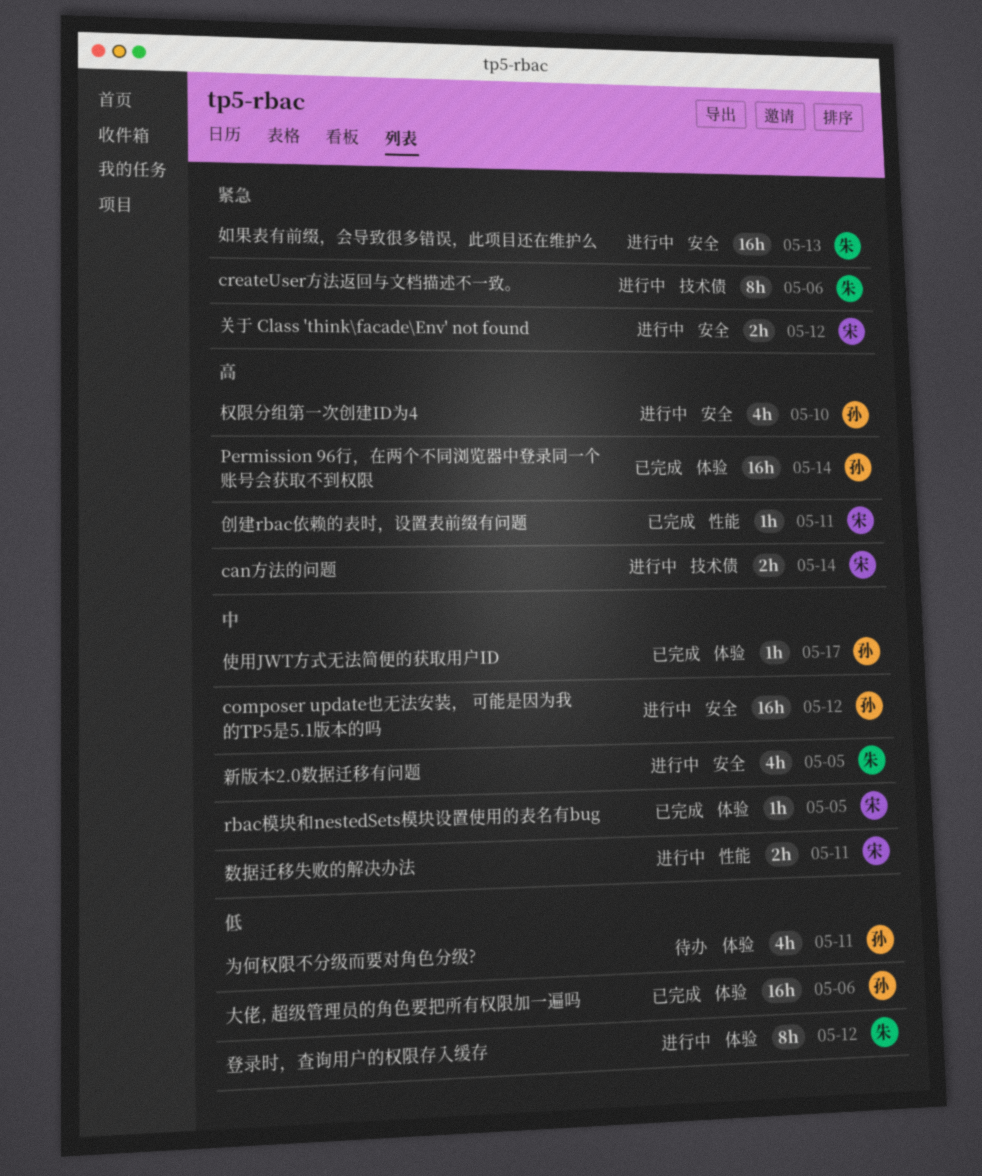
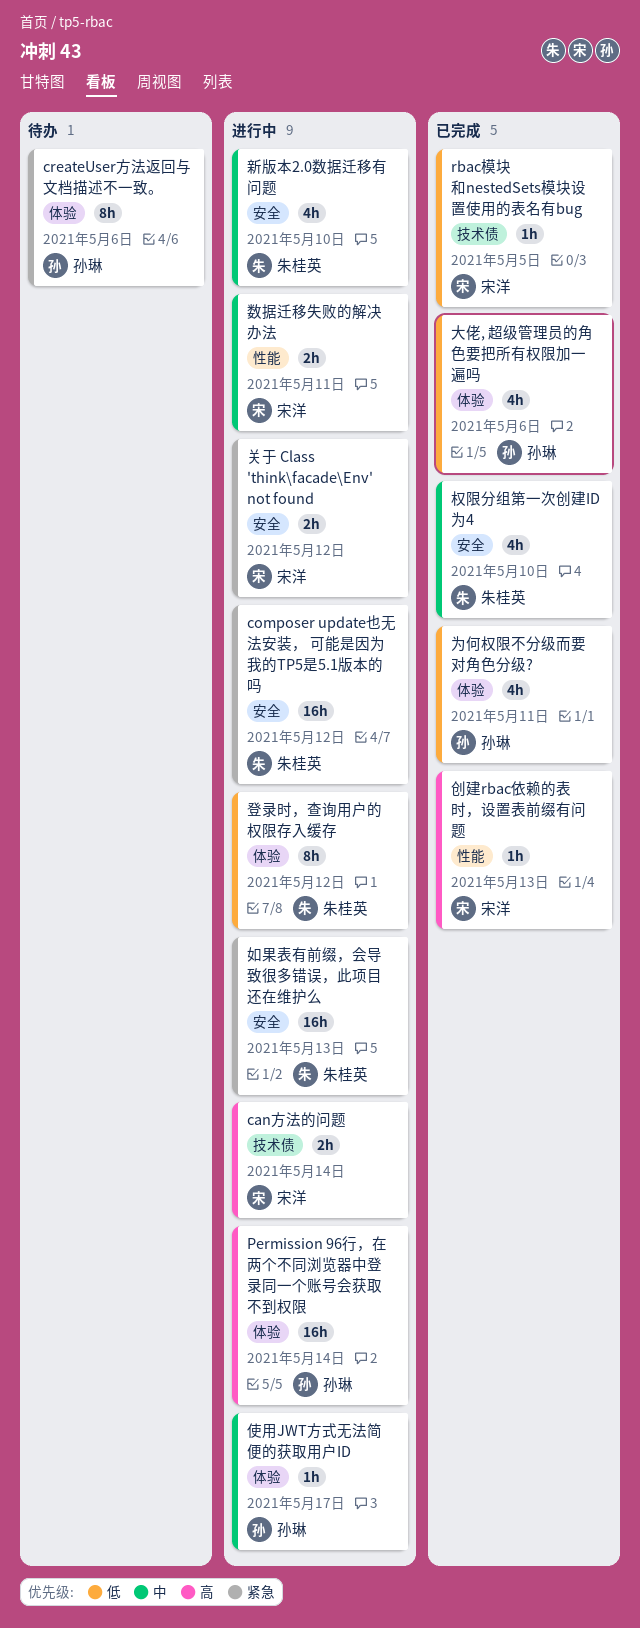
composer update也无法安装， 可能是因为我的TP5是5.1版本的吗, owner: 孙琳 -> 朱桂英
composer update也无法安装， 可能是因为我的TP5是5.1版本的吗, priority: 中 -> 紧急
createUser方法返回与文档描述不一致。, status: 进行中 -> 待办
createUser方法返回与文档描述不一致。, owner: 朱桂英 -> 孙琳
createUser方法返回与文档描述不一致。, label: 技术债 -> 体验
Permission 96行，在两个不同浏览器中登录同一个账号会获取不到权限, status: 已完成 -> 进行中
rbac模块和nestedSets模块设置使用的表名有bug, priority: 中 -> 低
rbac模块和nestedSets模块设置使用的表名有bug, label: 体验 -> 技术债
为何权限不分级而要对角色分级?, status: 待办 -> 已完成
使用JWT方式无法简便的获取用户ID, status: 已完成 -> 进行中
创建rbac依赖的表时，设置表前缀有问题, due: May 11 -> May 13
大佬, 超级管理员的角色要把所有权限加一遍吗, estimate: 16h -> 4h
新版本2.0数据迁移有问题, due: May 5 -> May 10
权限分组第一次创建ID为4, status: 进行中 -> 已完成
权限分组第一次创建ID为4, owner: 孙琳 -> 朱桂英
权限分组第一次创建ID为4, priority: 高 -> 中

